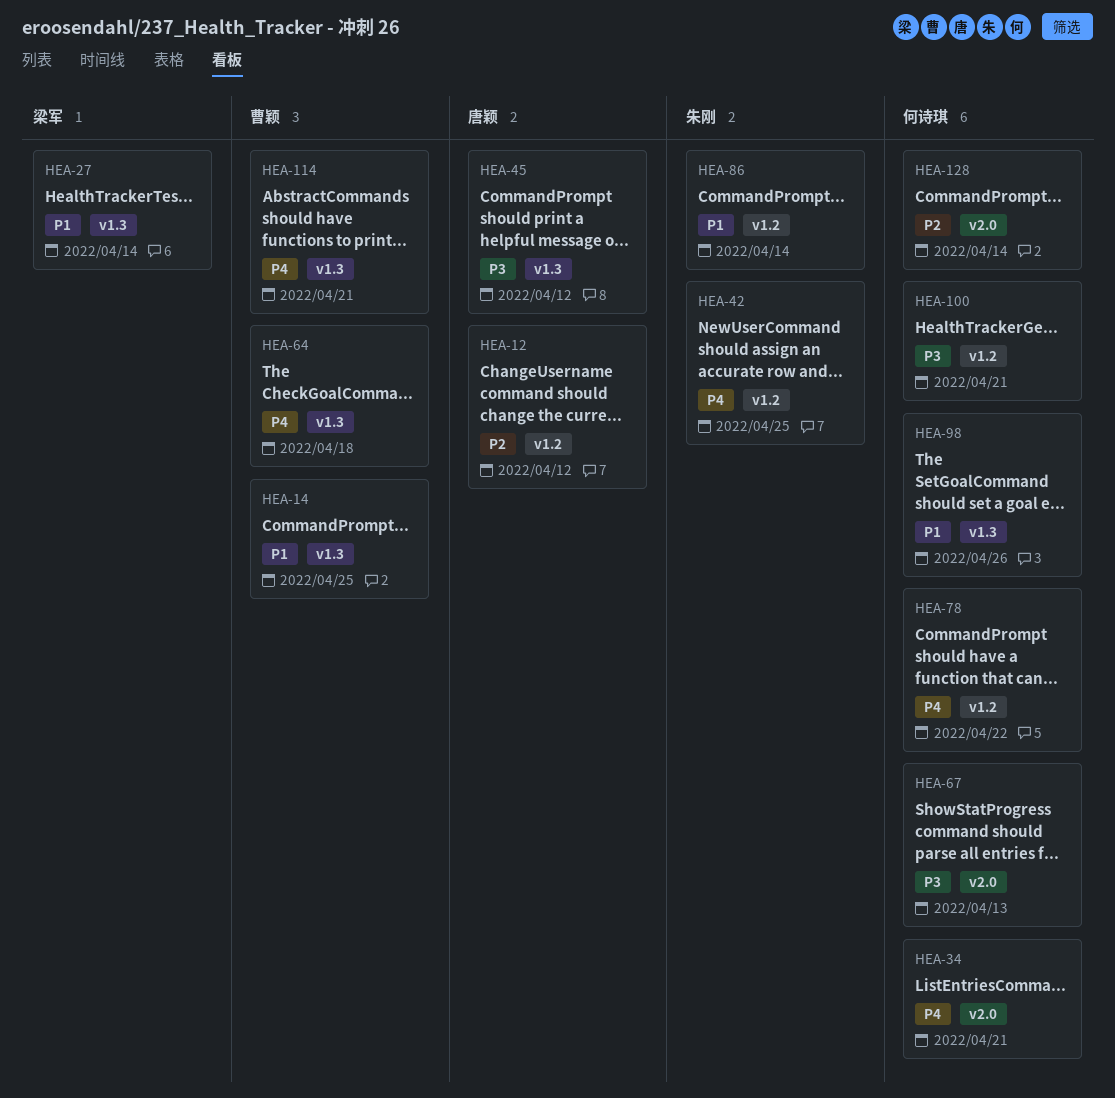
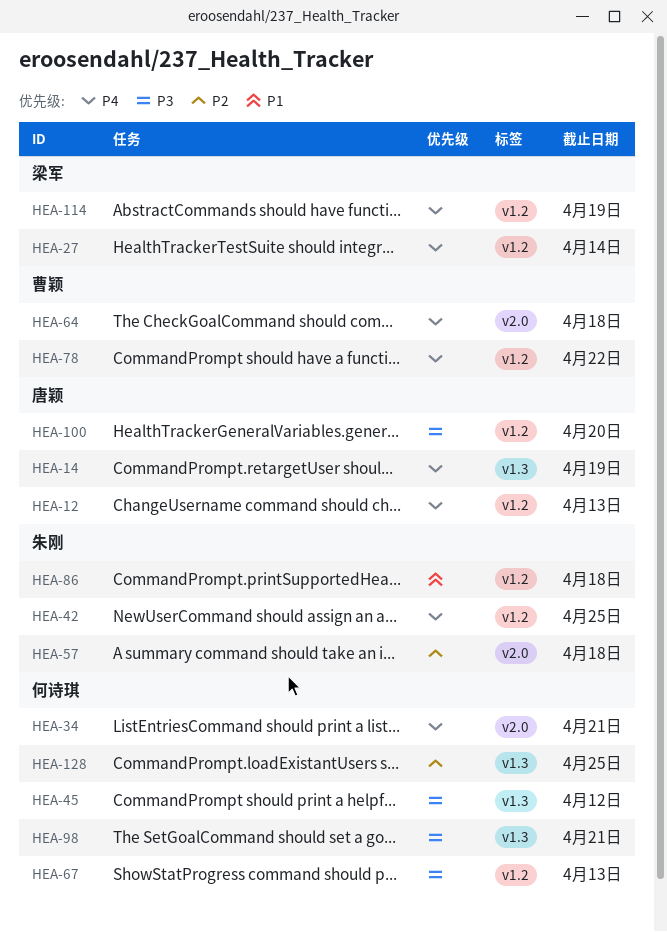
HEA-12, priority: P2 -> P4
HEA-12, due: Apr 12 -> Apr 13
HEA-14, owner: 曹颖 -> 唐颖
HEA-14, priority: P1 -> P4
HEA-14, due: Apr 25 -> Apr 19
HEA-27, priority: P1 -> P4
HEA-27, label: v1.3 -> v1.2
HEA-45, owner: 唐颖 -> 何诗琪
HEA-57: none -> present
HEA-64, label: v1.3 -> v2.0
HEA-67, label: v2.0 -> v1.2
HEA-78, owner: 何诗琪 -> 曹颖
HEA-86, due: Apr 14 -> Apr 18
HEA-98, priority: P1 -> P3
HEA-98, due: Apr 26 -> Apr 21
HEA-100, owner: 何诗琪 -> 唐颖
HEA-100, due: Apr 21 -> Apr 20
HEA-114, owner: 曹颖 -> 梁军
HEA-114, label: v1.3 -> v1.2
HEA-114, due: Apr 21 -> Apr 19
HEA-128, label: v2.0 -> v1.3
HEA-128, due: Apr 14 -> Apr 25

